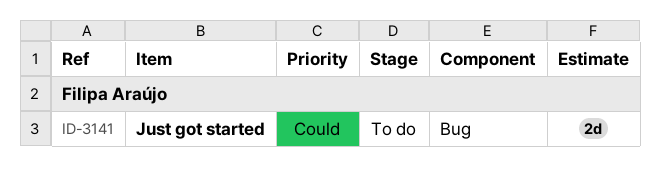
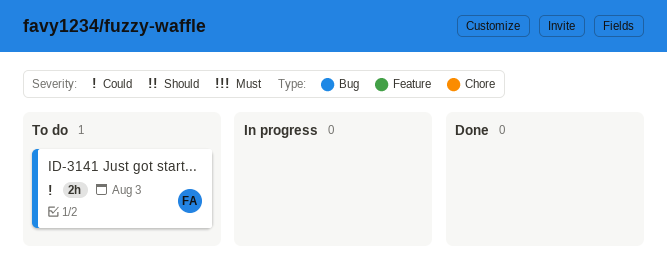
ID-3141, estimate: 2d -> 2h

